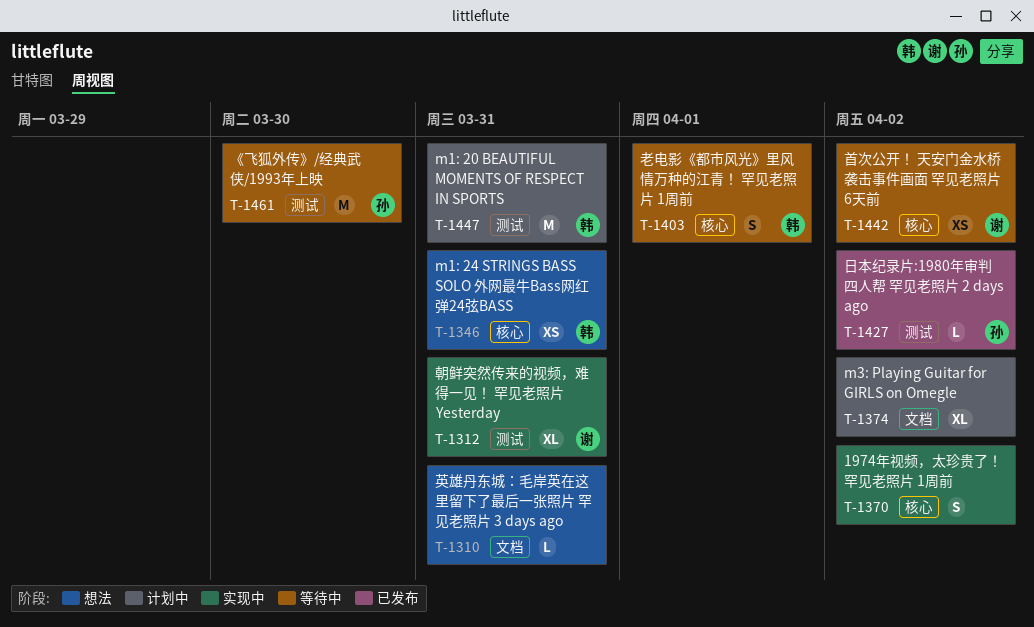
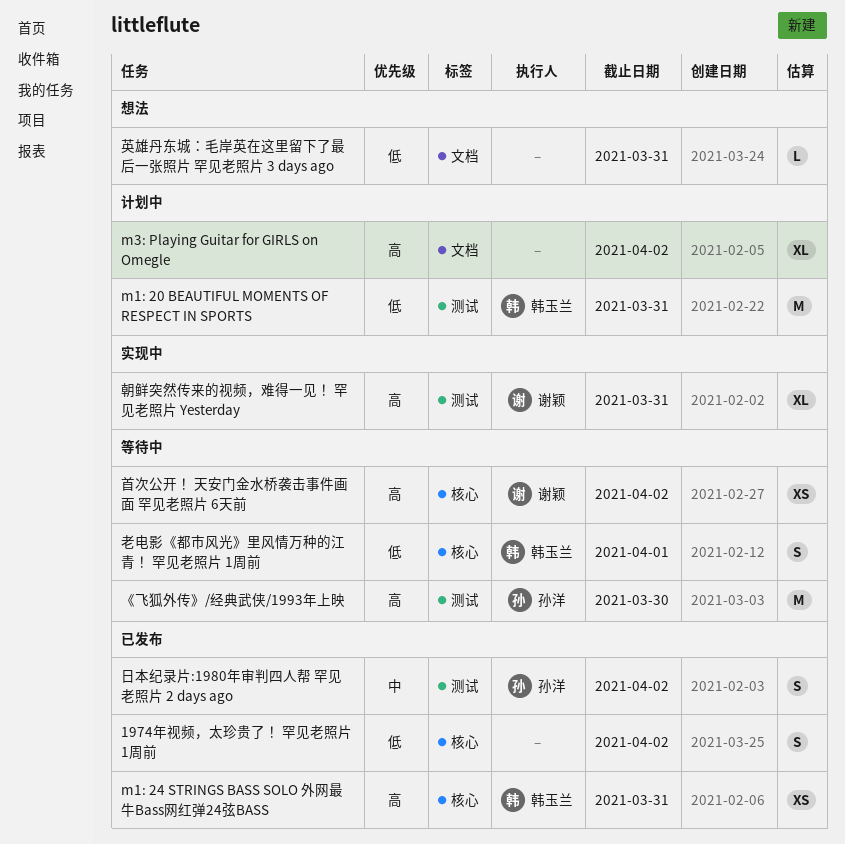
1974年视频，太珍贵了！ 罕见老照片 1周前, status: 实现中 -> 已发布
m1: 24 STRINGS BASS SOLO 外网最牛Bass网红弹24弦BASS, status: 想法 -> 已发布
日本纪录片:1980年审判四人帮 罕见老照片 2 days ago, estimate: L -> S

